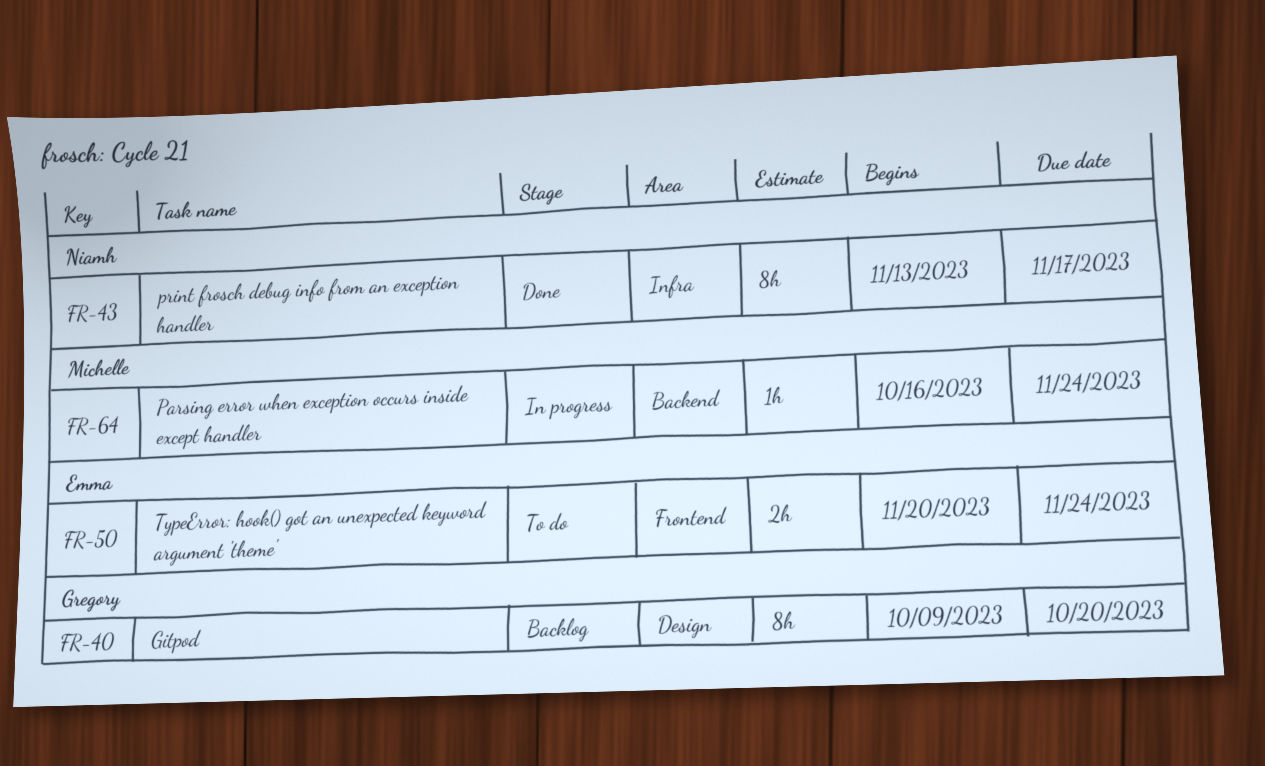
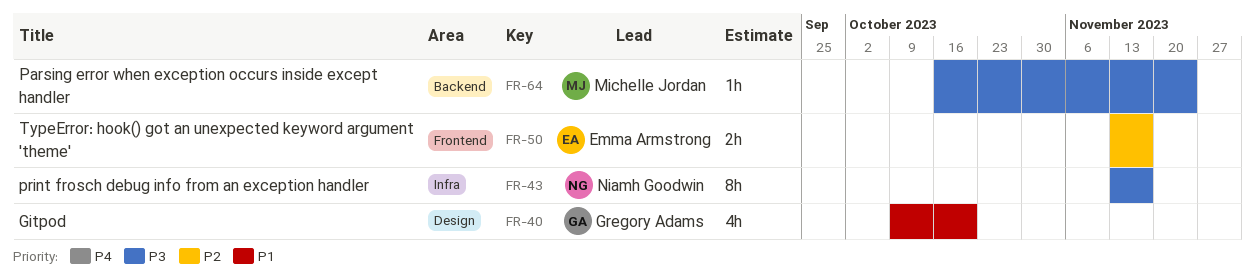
FR-40, estimate: 8h -> 4h
FR-50, start: Nov 20 -> Nov 13
FR-50, due: Nov 24 -> Nov 17

